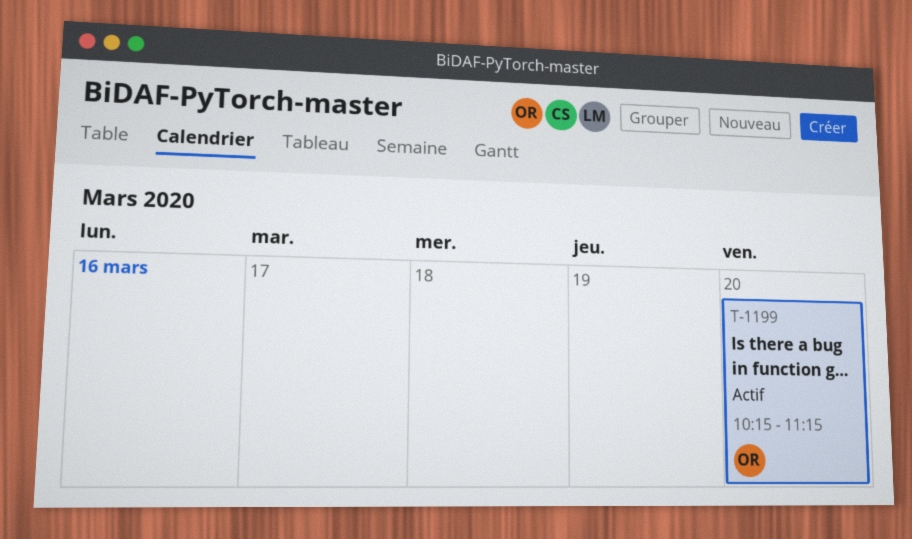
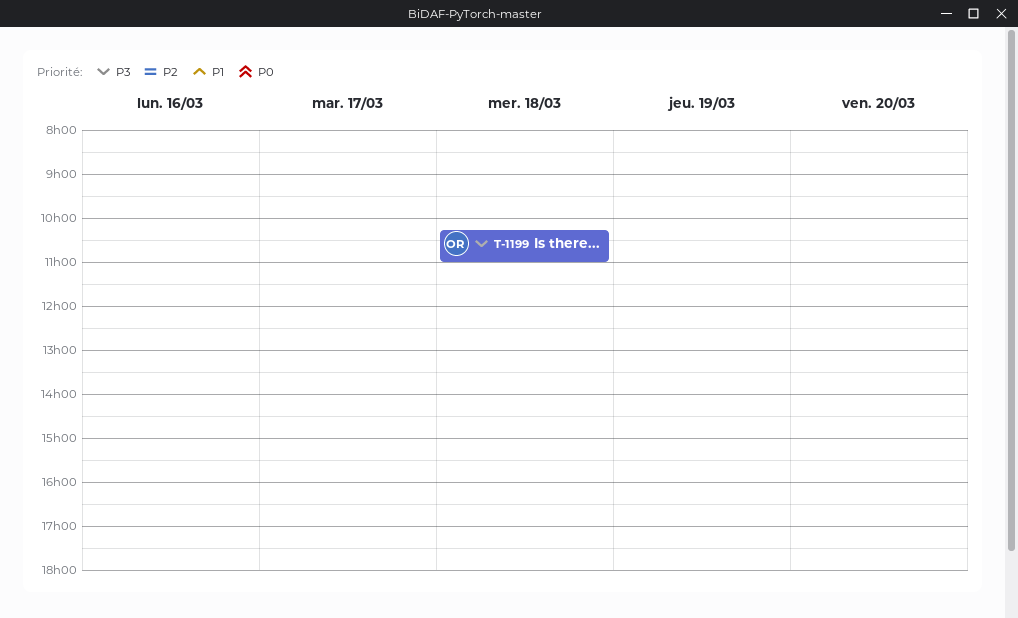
T-1199, day: Mar 20 -> Mar 18
T-1199, ends: 11:15 -> 11:00

